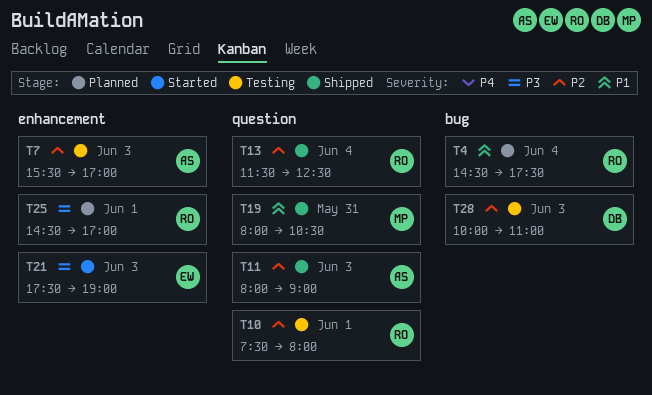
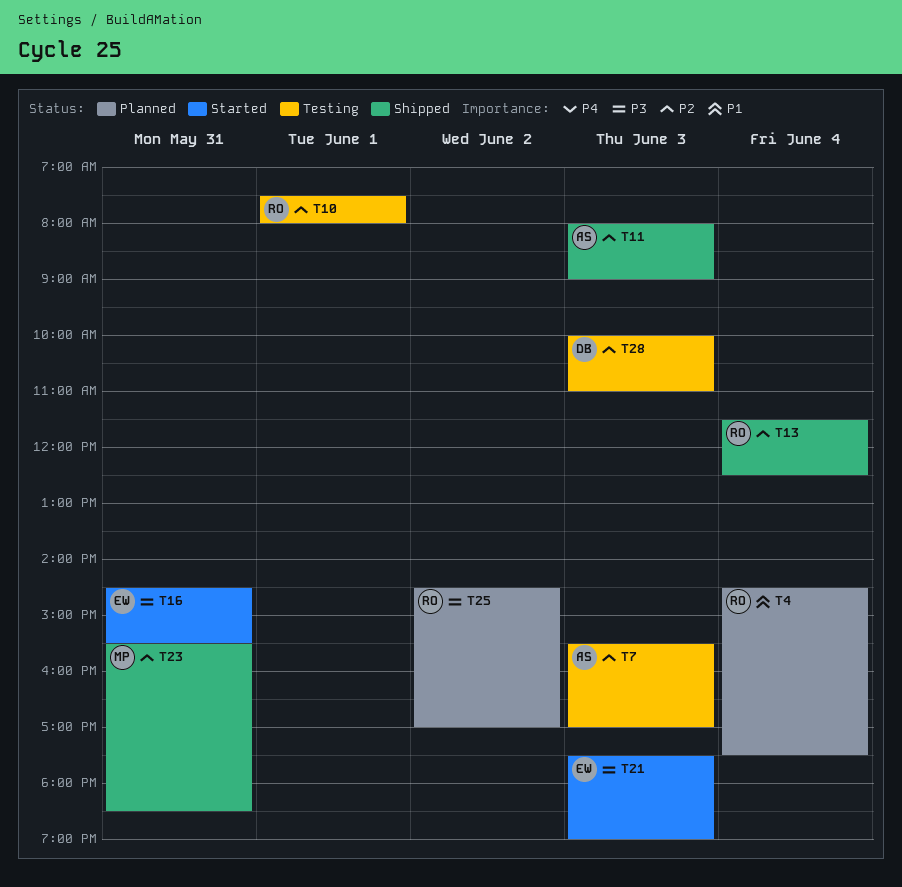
T16: none -> present
T19: present -> none
T23: none -> present
T25, day: Jun 1 -> Jun 2

